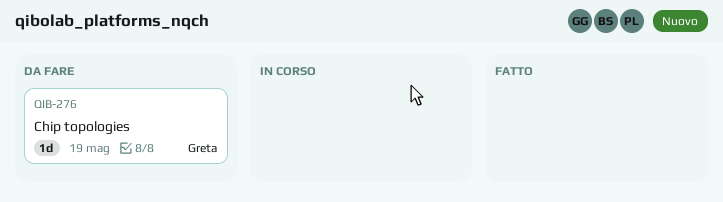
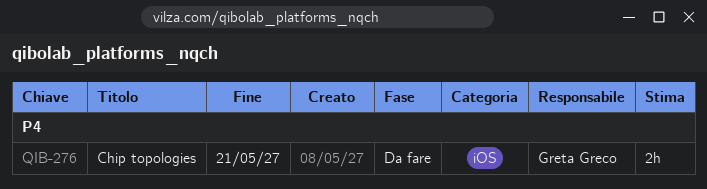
QIB-276, estimate: 1d -> 2h
QIB-276, due: May 19 -> May 21

